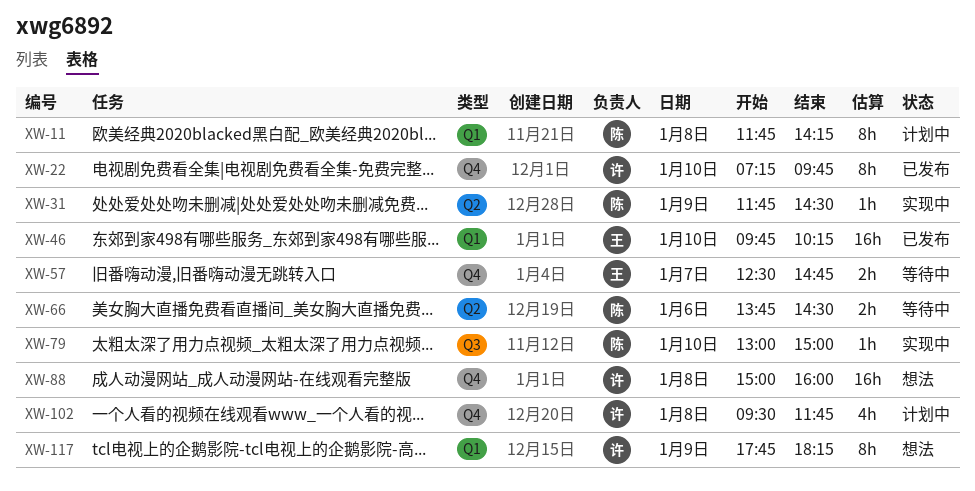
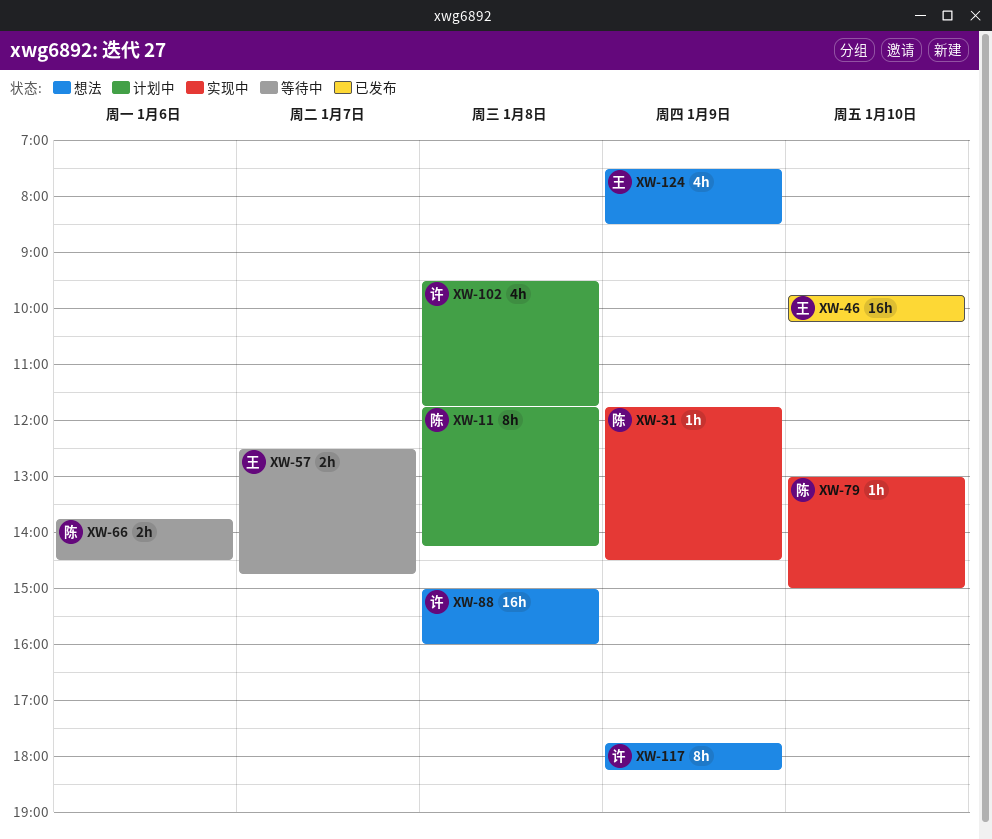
XW-22: present -> none
XW-124: none -> present

